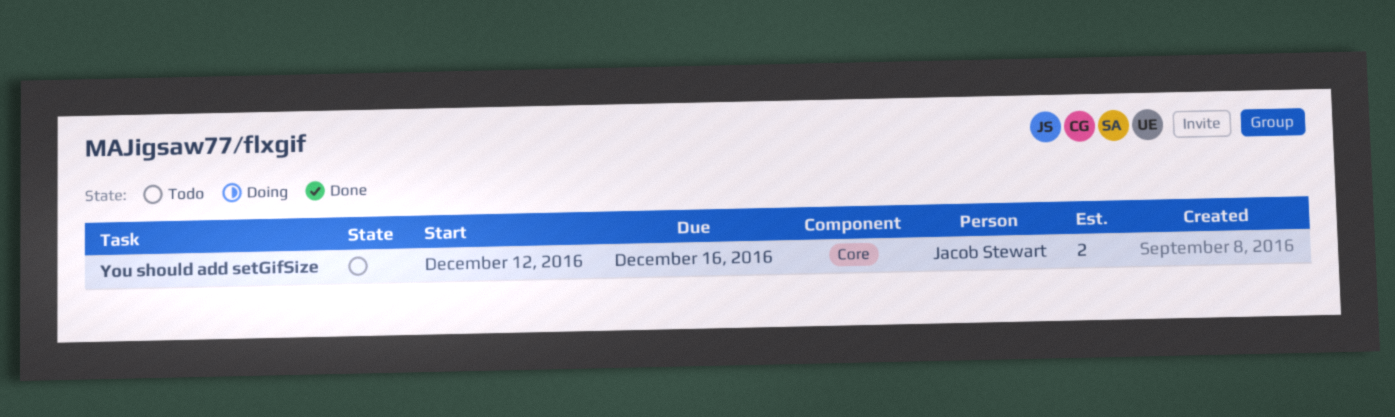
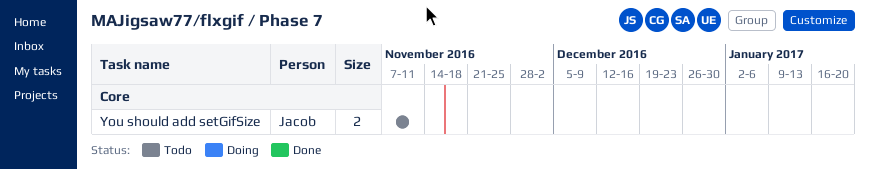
You should add setGifSize, start: Dec 12 -> Nov 7
You should add setGifSize, due: Dec 16 -> Nov 11

